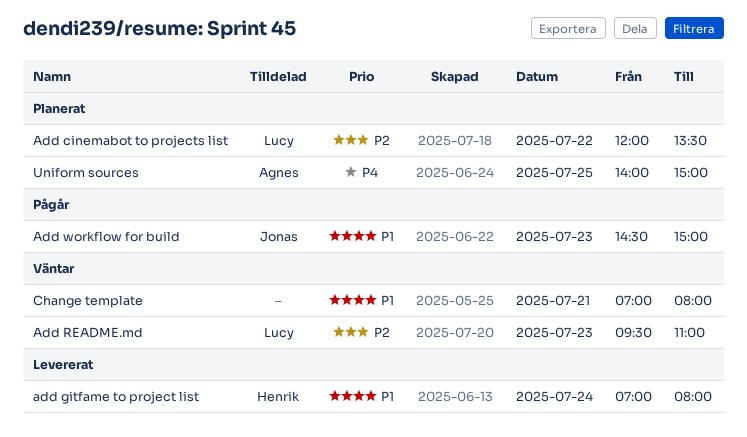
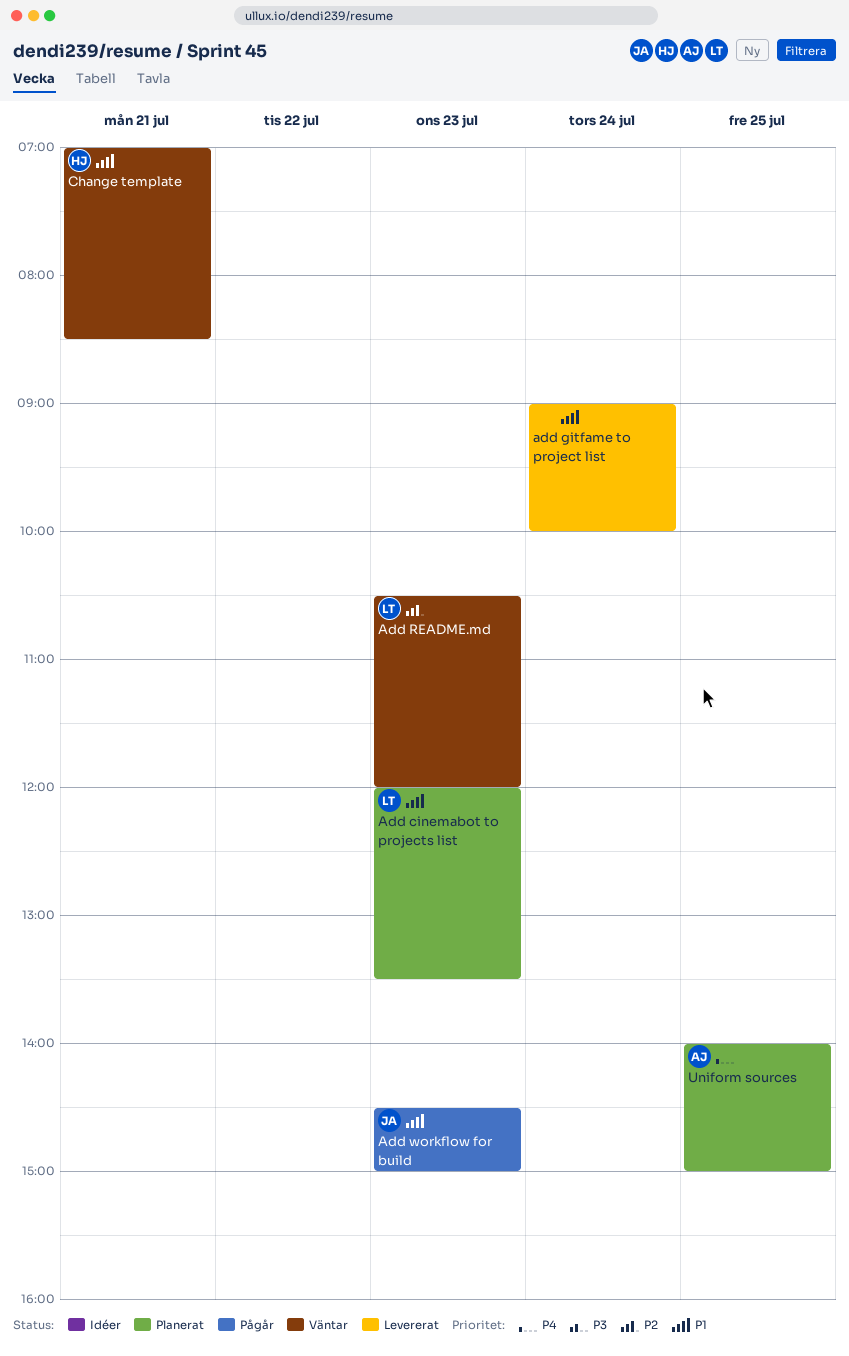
Add cinemabot to projects list, priority: P2 -> P1
Add cinemabot to projects list, day: Jul 22 -> Jul 23
add gitfame to project list, owner: Henrik -> none
add gitfame to project list, begins: 07:00 -> 09:00
add gitfame to project list, ends: 08:00 -> 10:00
Add README.md, begins: 09:30 -> 10:30
Add README.md, ends: 11:00 -> 12:00
Change template, owner: none -> Henrik
Change template, ends: 08:00 -> 08:30

